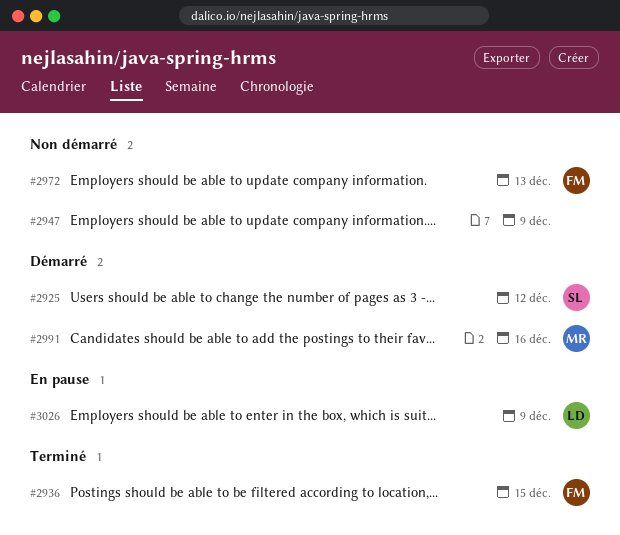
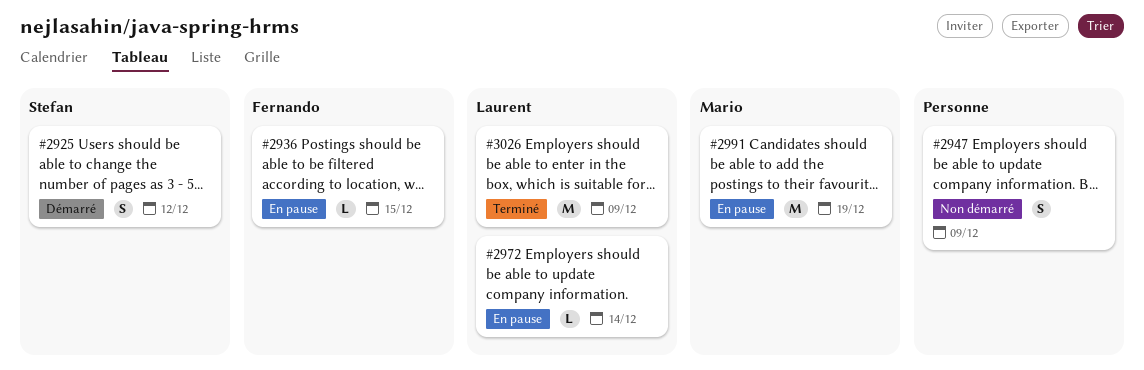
#2936, status: Terminé -> En pause
#2972, status: Non démarré -> En pause
#2972, owner: Fernando -> Laurent
#2972, due: Dec 13 -> Dec 14
#2991, status: Démarré -> En pause
#2991, due: Dec 16 -> Dec 19
#3026, status: En pause -> Terminé

